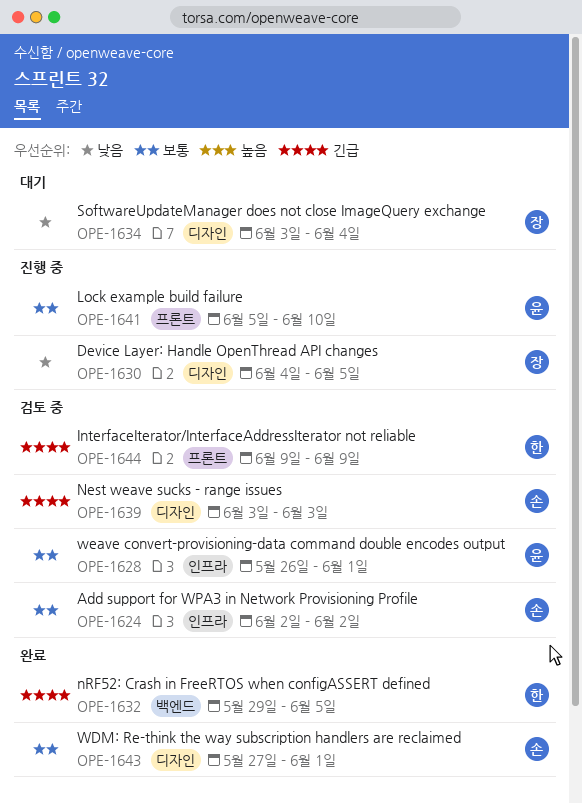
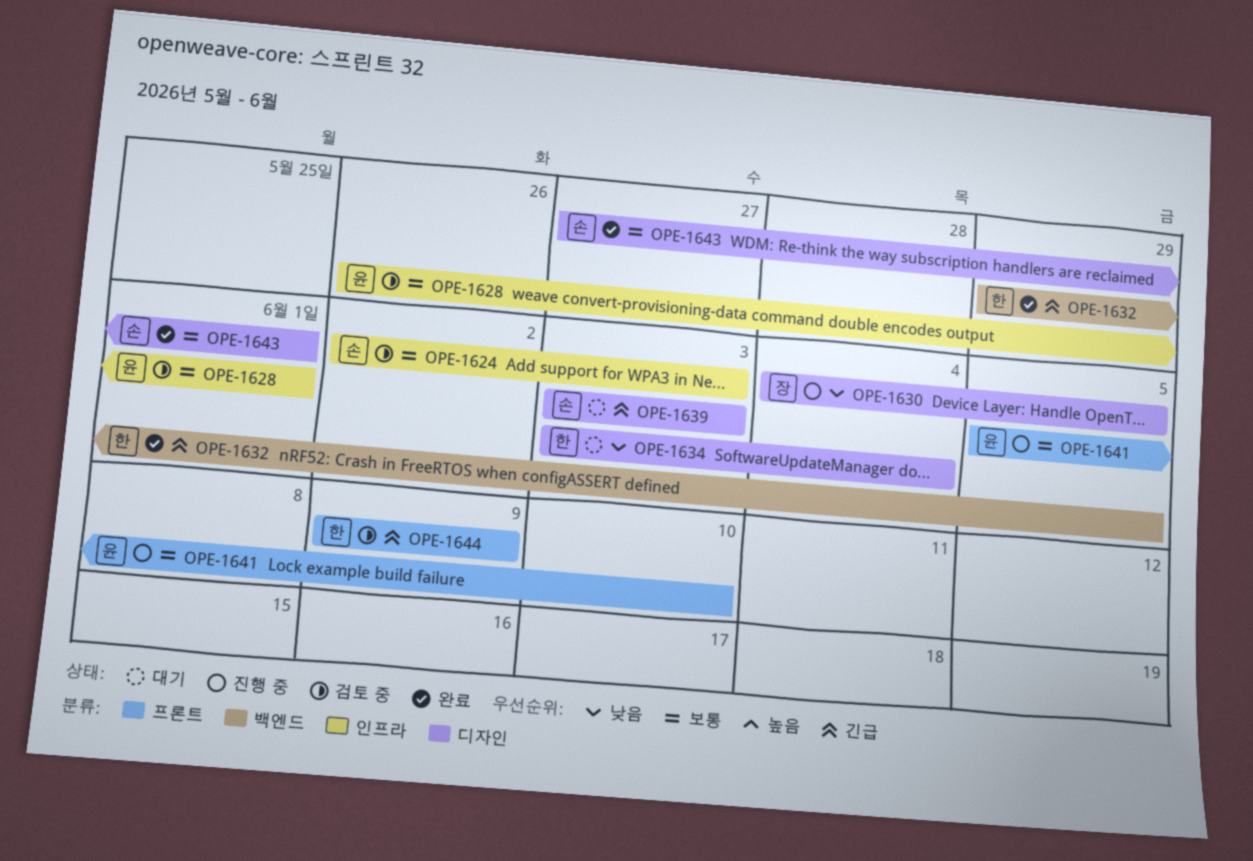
OPE-1624, due: Jun 2 -> Jun 3
OPE-1634, owner: 장 -> 한
OPE-1639, status: 검토 중 -> 대기

